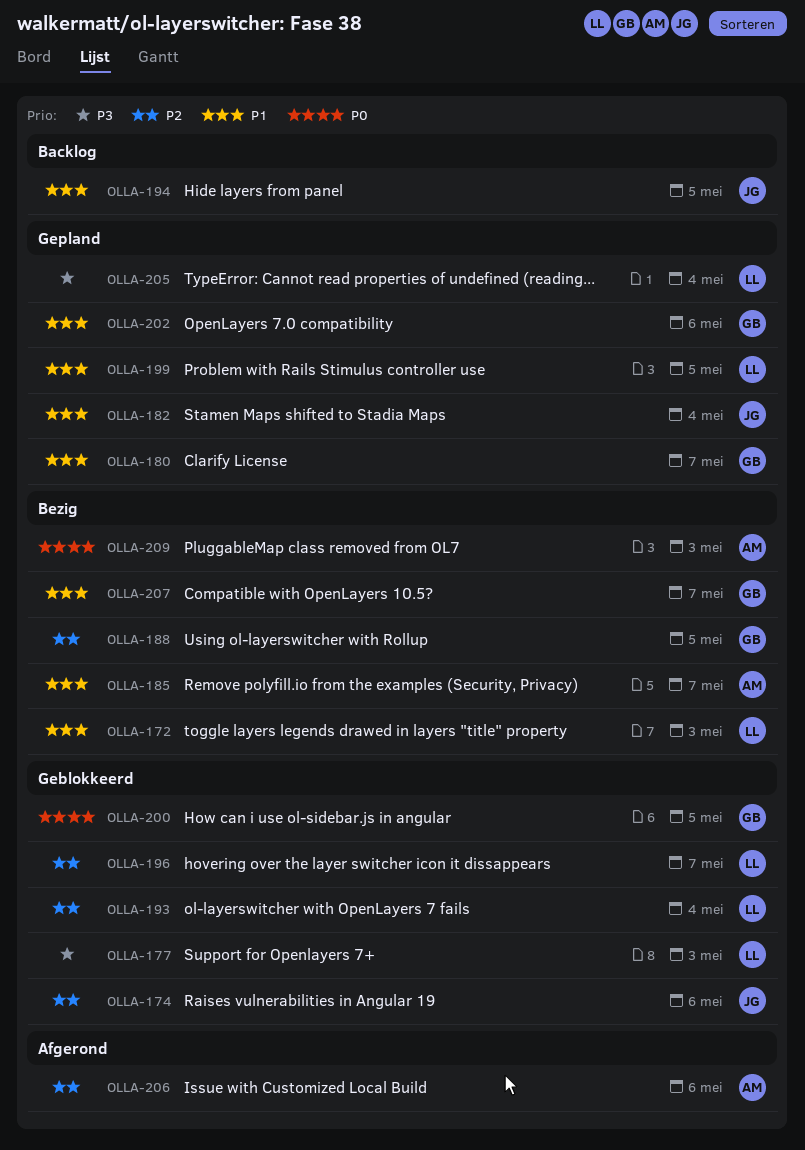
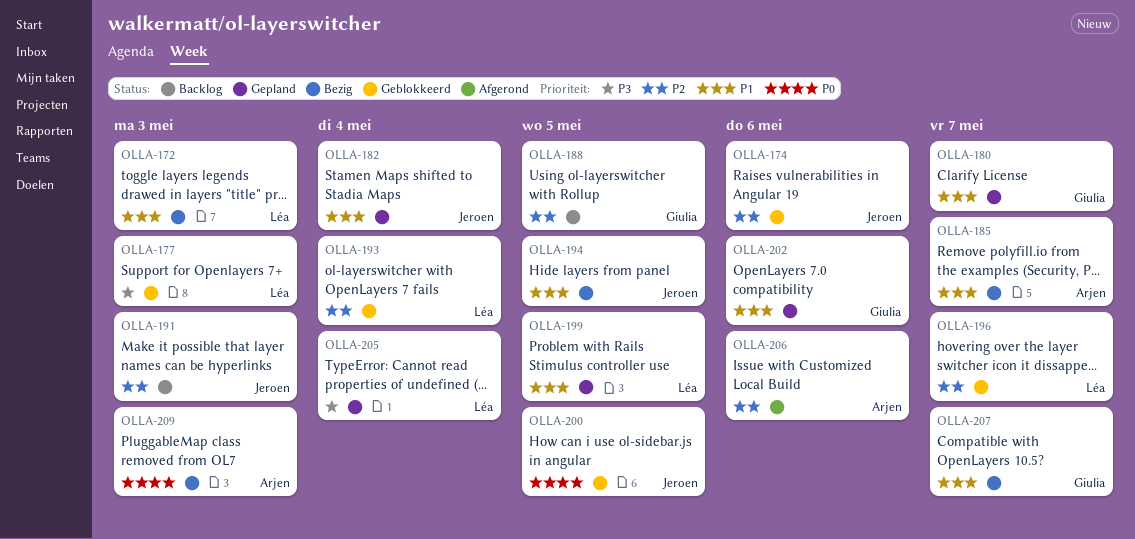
OLLA-188, status: Bezig -> Backlog
OLLA-191: none -> present
OLLA-194, status: Backlog -> Bezig
OLLA-200, owner: Giulia -> Jeroen

